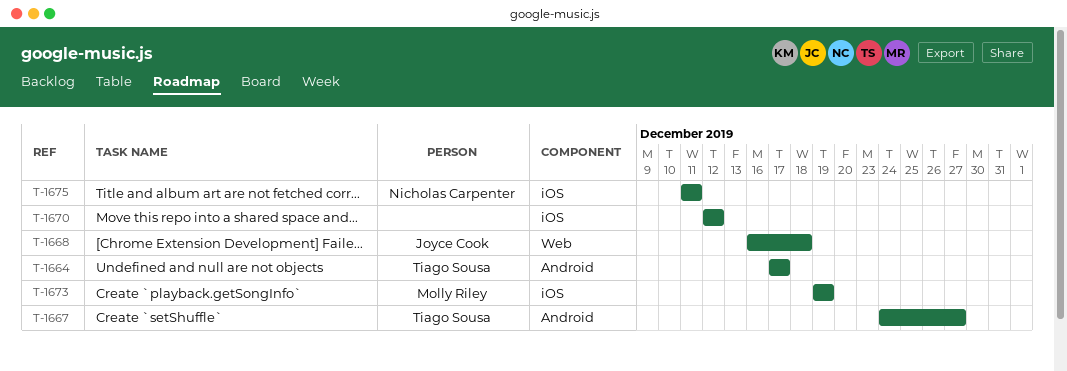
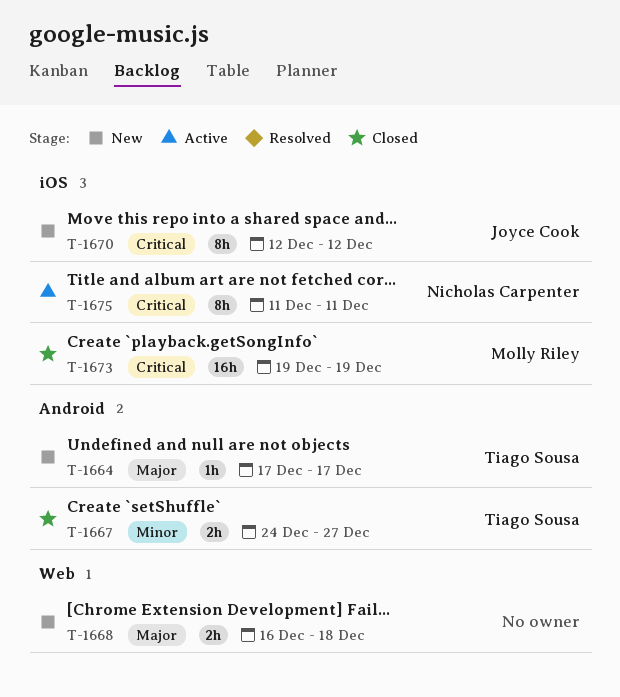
T-1668, owner: Joyce Cook -> none
T-1670, owner: none -> Joyce Cook

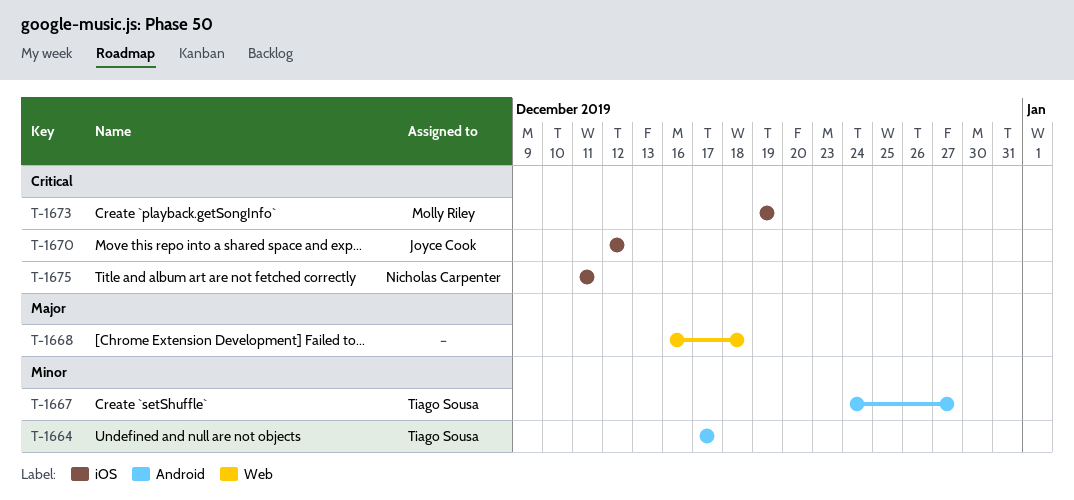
T-1664, priority: Major -> Minor

